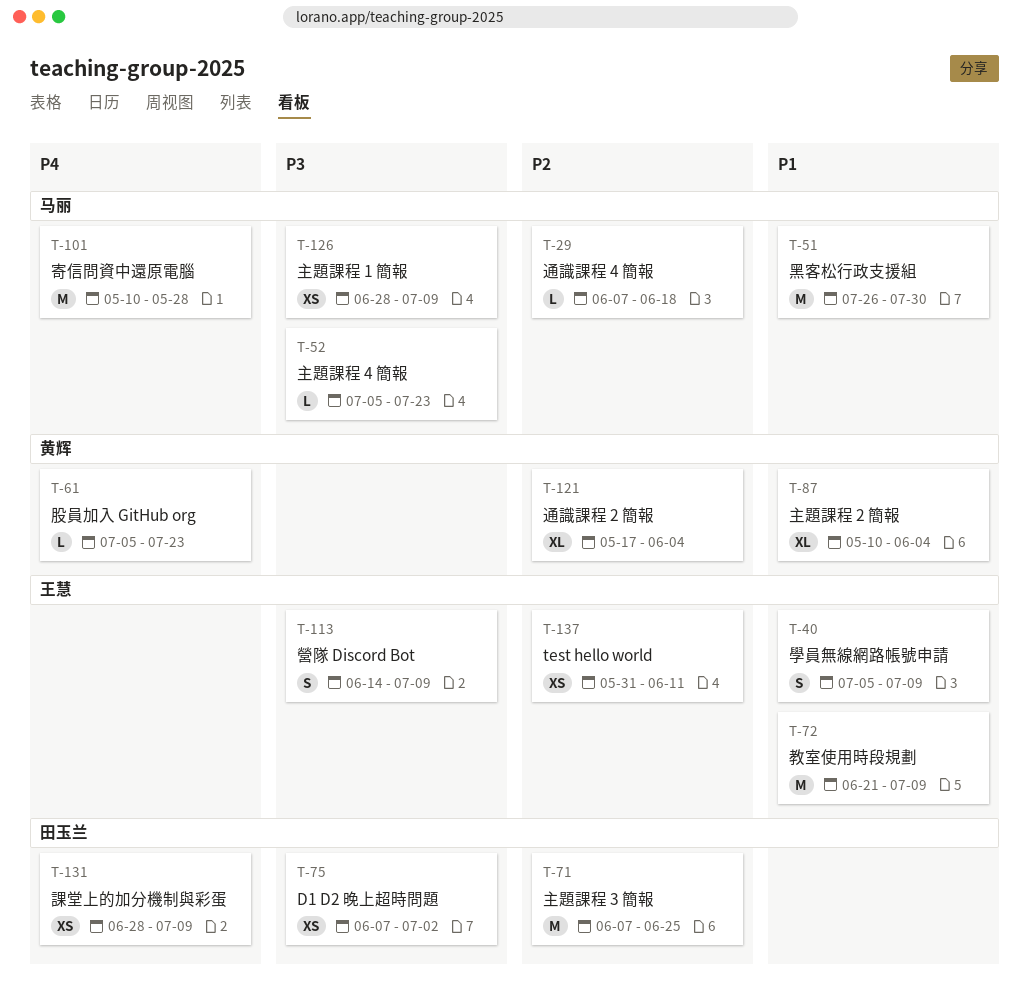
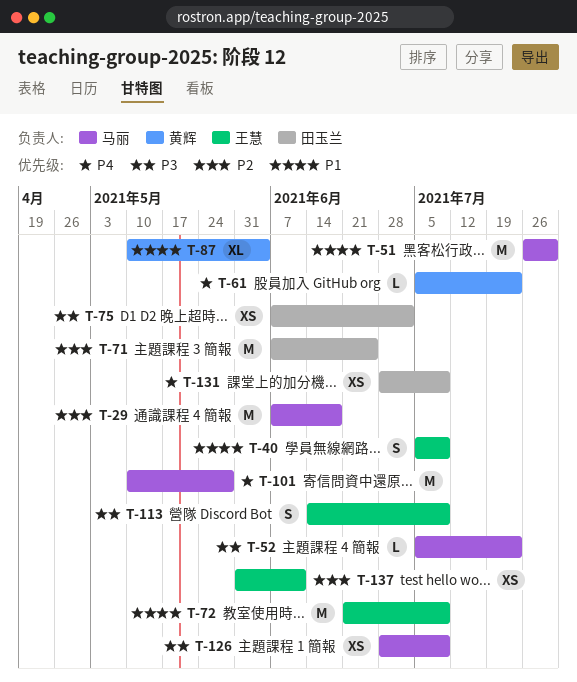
T-29, estimate: L -> M
T-121: present -> none

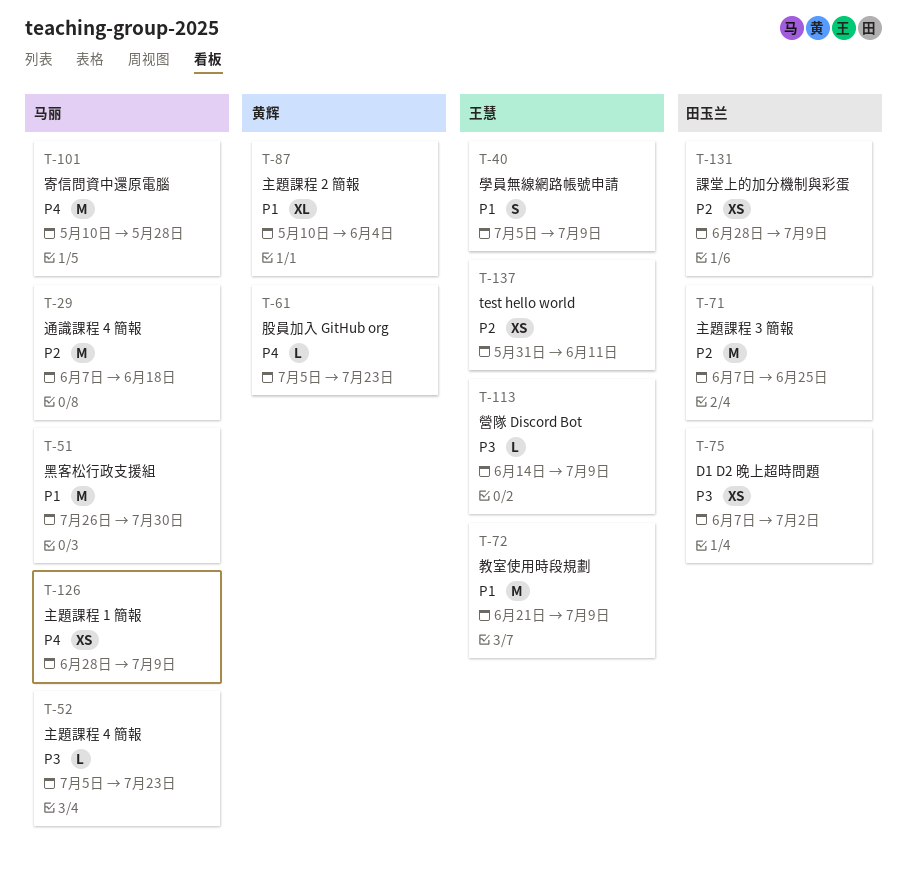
T-113, estimate: S -> L
T-126, priority: P3 -> P4
T-131, priority: P4 -> P2

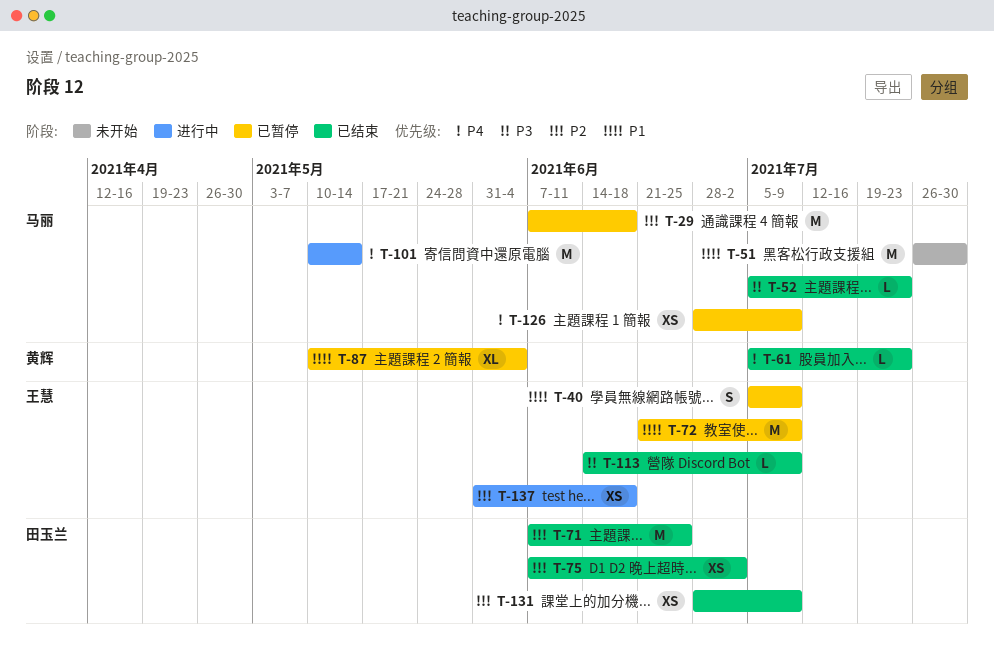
T-75, priority: P3 -> P2
T-101, due: May 28 -> May 14
T-137, due: Jun 11 -> Jun 18

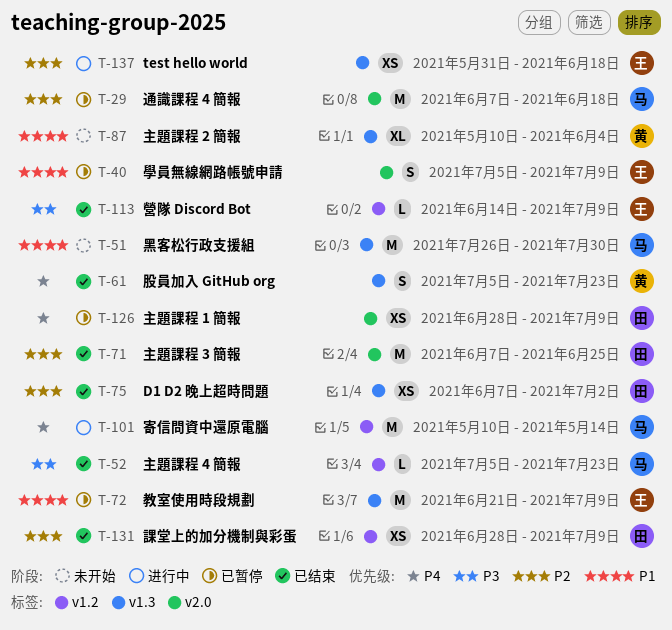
T-61, estimate: L -> S
T-87, status: 已暂停 -> 未开始
T-126, owner: 马丽 -> 田玉兰

